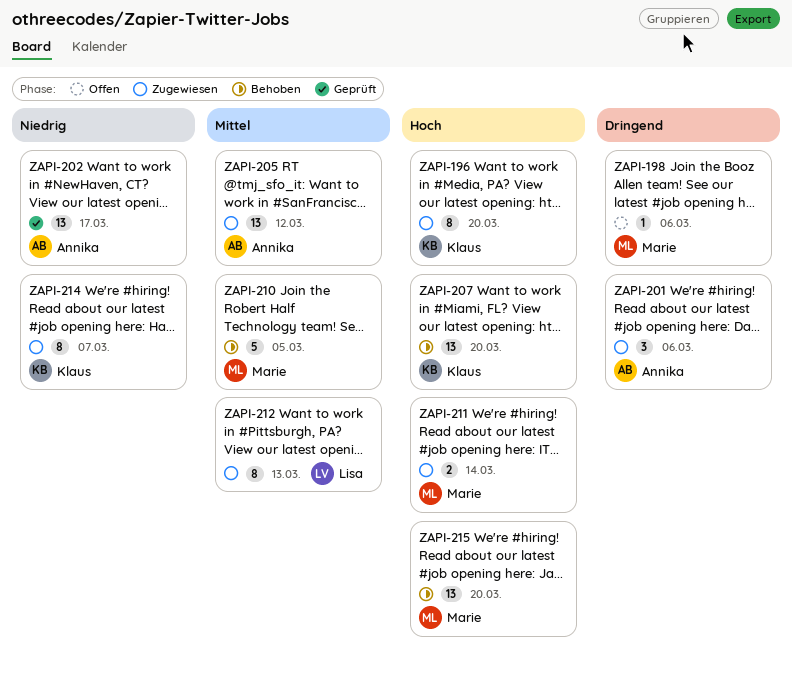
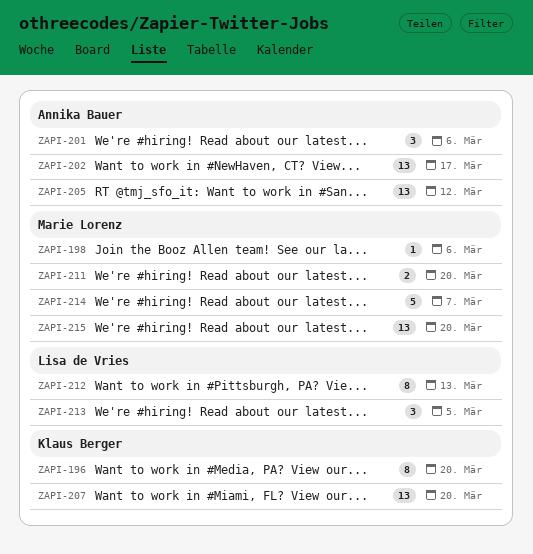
ZAPI-210: present -> none
ZAPI-211, due: Mar 14 -> Mar 20
ZAPI-213: none -> present
ZAPI-214, owner: Klaus Berger -> Marie Lorenz
ZAPI-214, estimate: 8 -> 5

